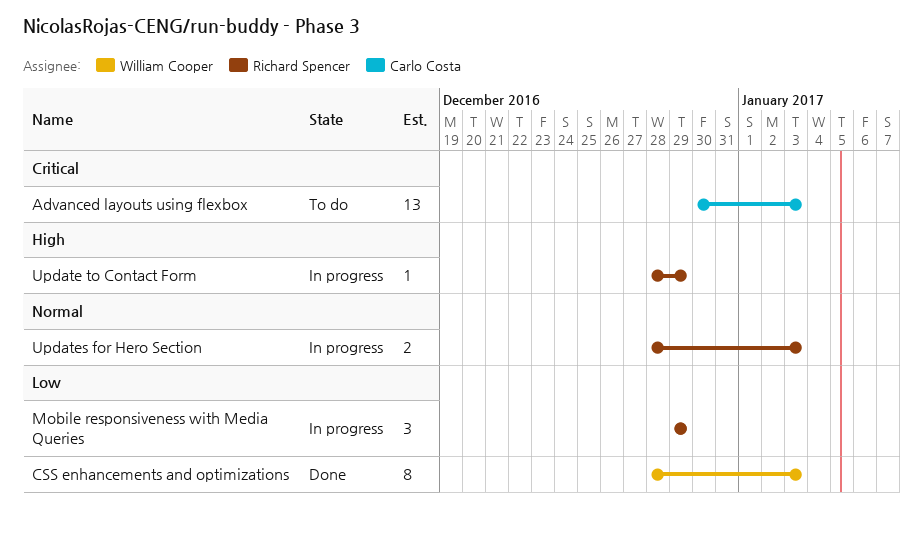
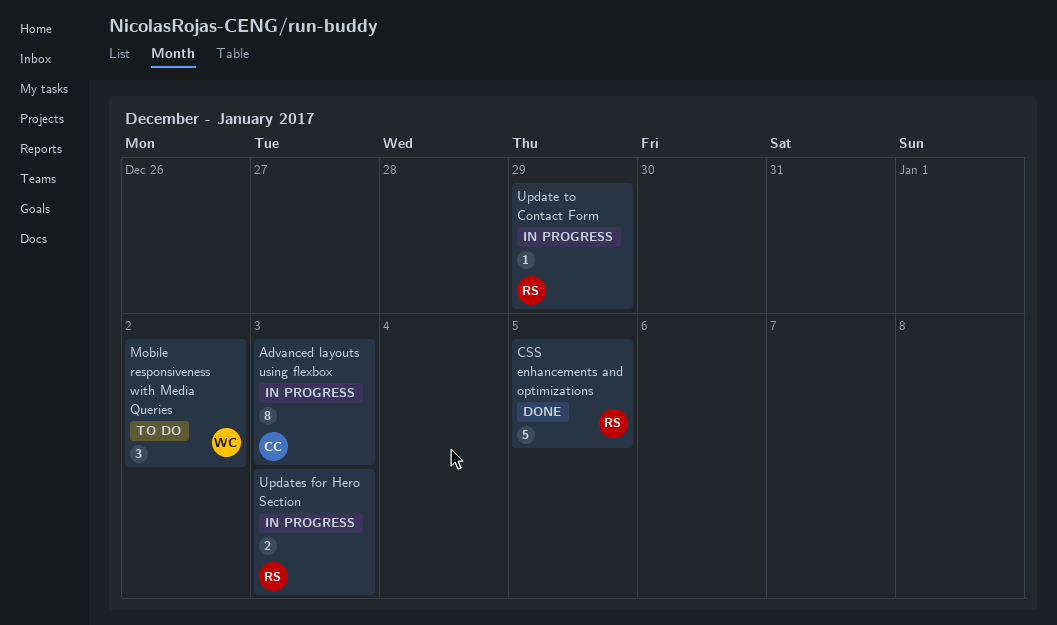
Advanced layouts using flexbox, status: To do -> In progress
Advanced layouts using flexbox, estimate: 13 -> 8
CSS enhancements and optimizations, owner: William Cooper -> Richard Spencer
CSS enhancements and optimizations, estimate: 8 -> 5
CSS enhancements and optimizations, due: Jan 3 -> Jan 5
Mobile responsiveness with Media Queries, status: In progress -> To do
Mobile responsiveness with Media Queries, owner: Richard Spencer -> William Cooper
Mobile responsiveness with Media Queries, due: Dec 29 -> Jan 2

